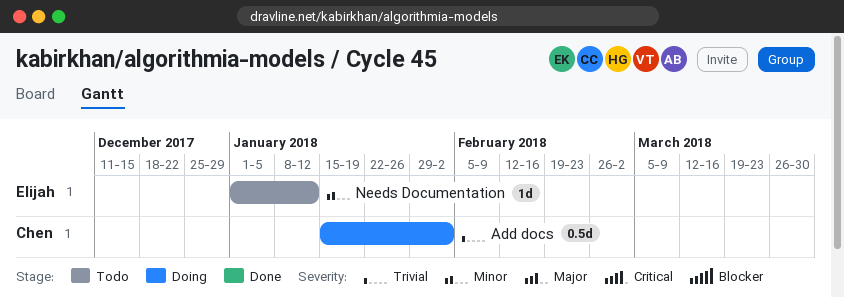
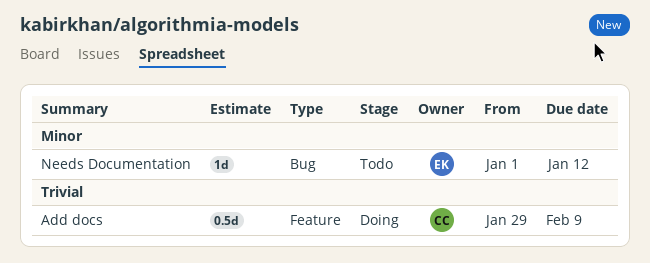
Add docs, start: Jan 15 -> Jan 29
Add docs, due: Feb 2 -> Feb 9

